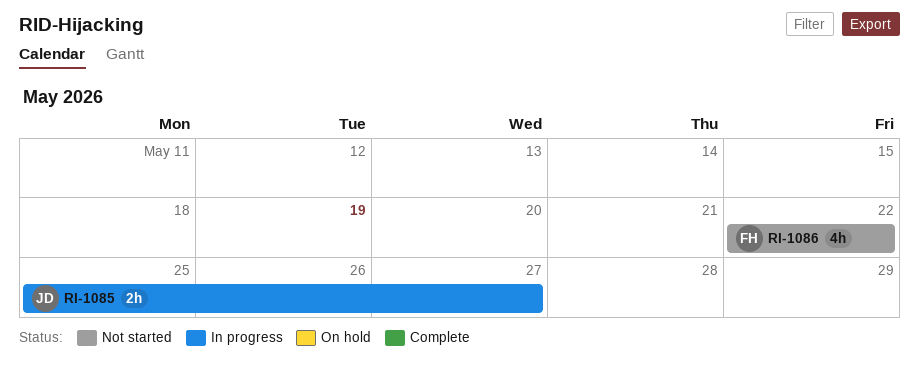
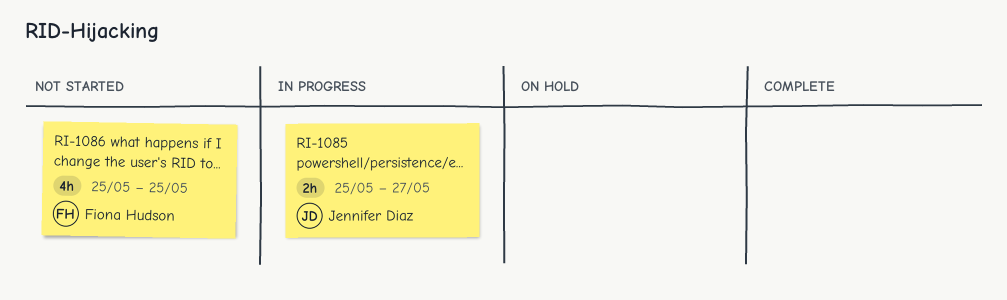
RI-1086, start: May 22 -> May 25
RI-1086, due: May 22 -> May 25

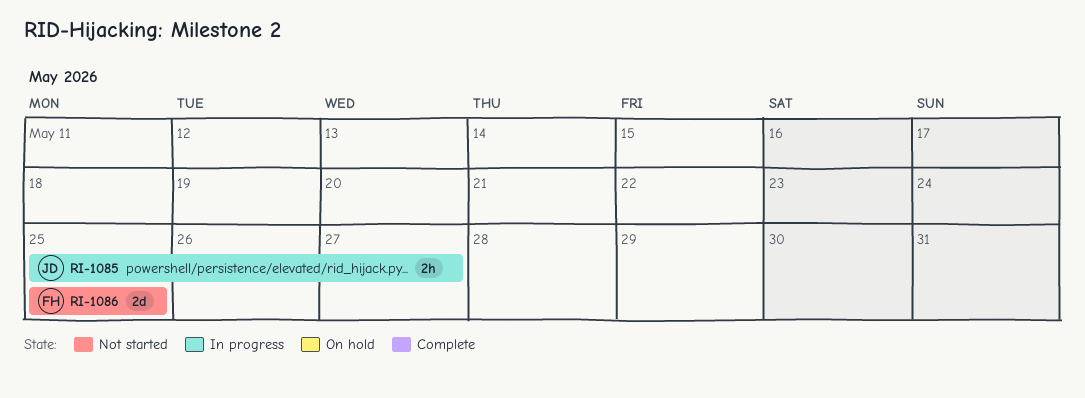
RI-1086, estimate: 4h -> 2d

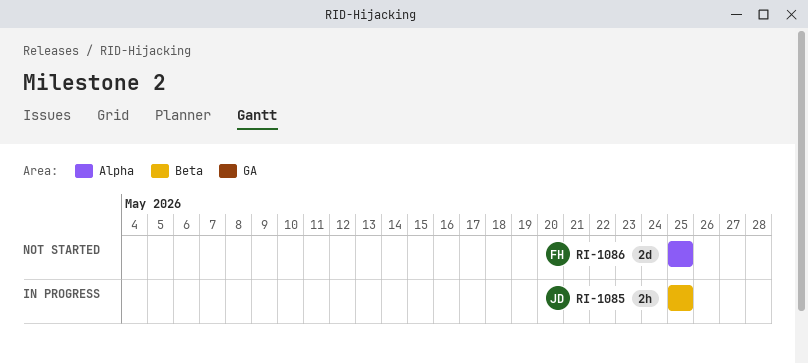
RI-1085, due: May 27 -> May 25

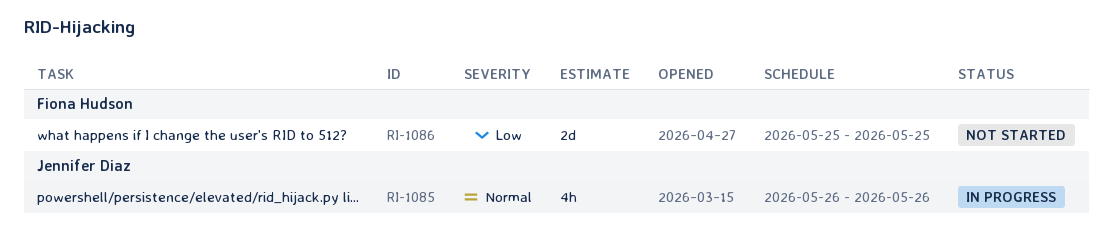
RI-1085, estimate: 2h -> 4h
RI-1085, start: May 25 -> May 26
RI-1085, due: May 25 -> May 26

